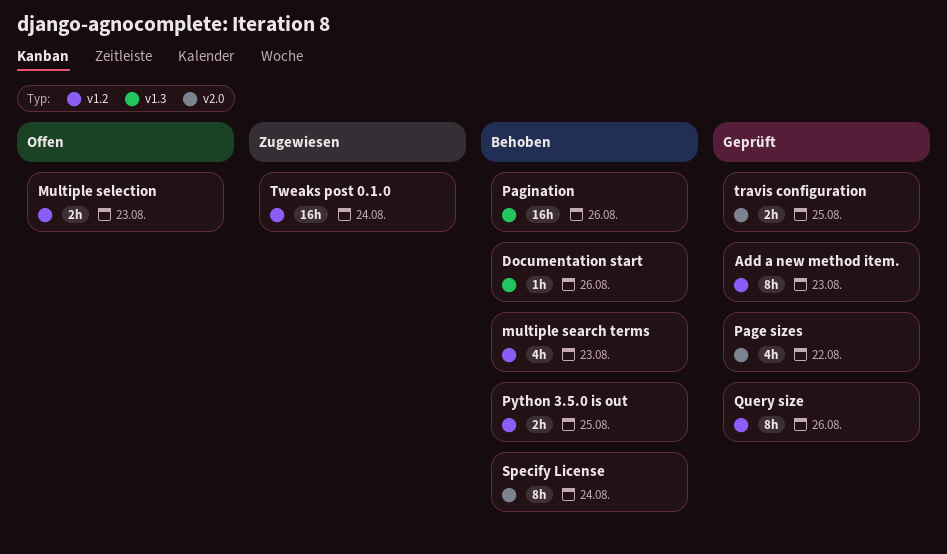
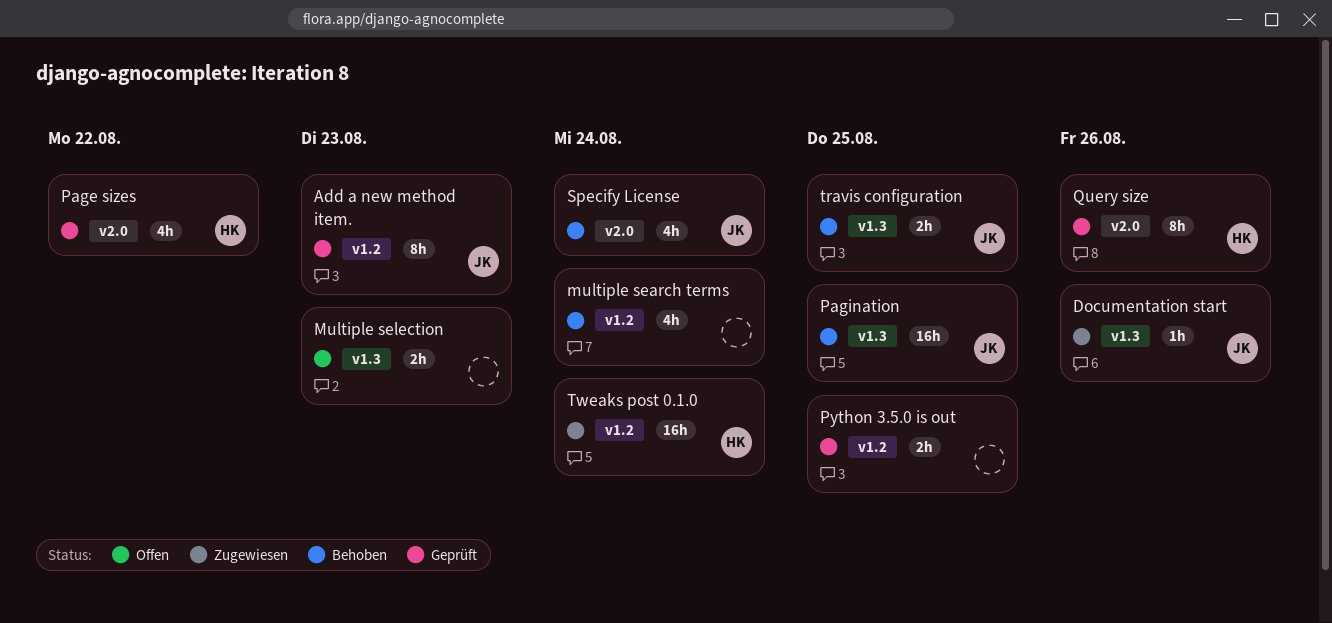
Documentation start, status: Behoben -> Zugewiesen
multiple search terms, due: Aug 23 -> Aug 24
Multiple selection, label: v1.2 -> v1.3
Pagination, due: Aug 26 -> Aug 25
Python 3.5.0 is out, status: Behoben -> Geprüft
Query size, label: v1.2 -> v2.0
Specify License, estimate: 8h -> 4h
travis configuration, status: Geprüft -> Behoben
travis configuration, label: v2.0 -> v1.3

